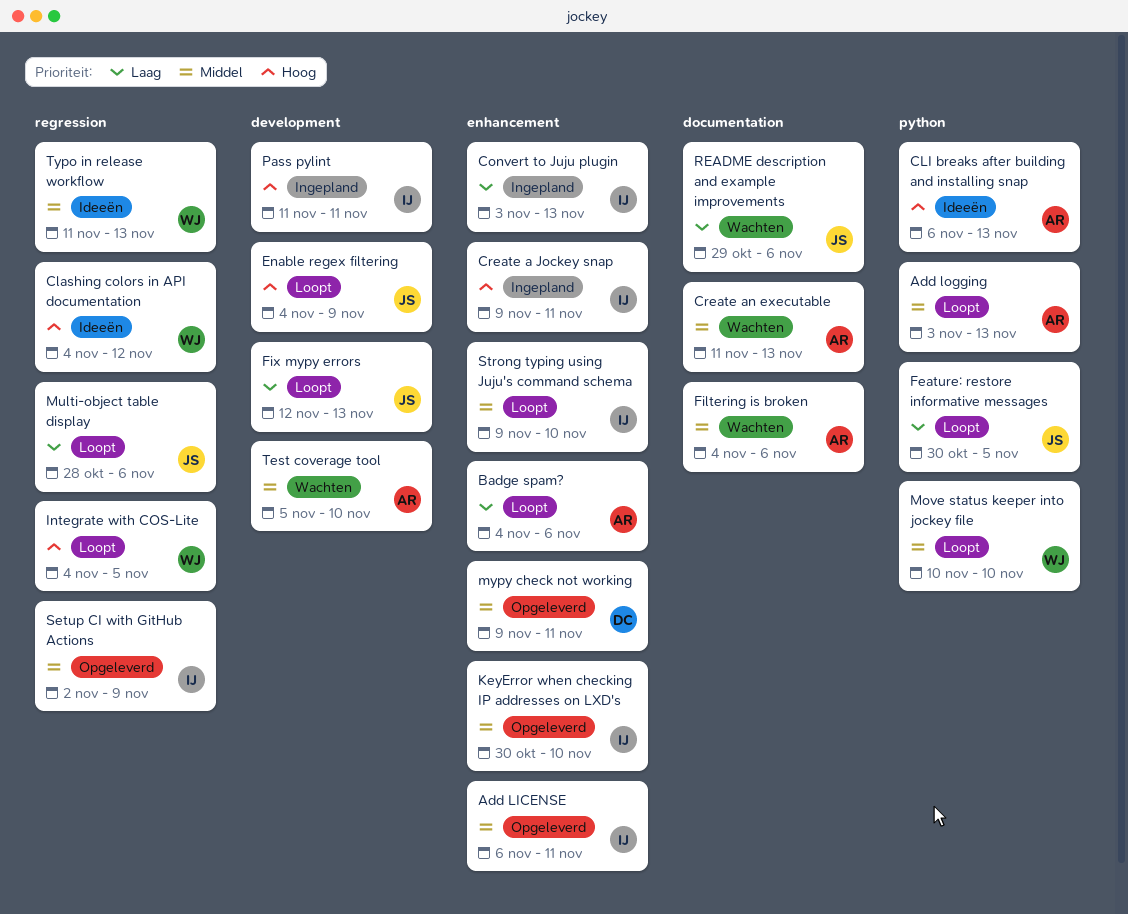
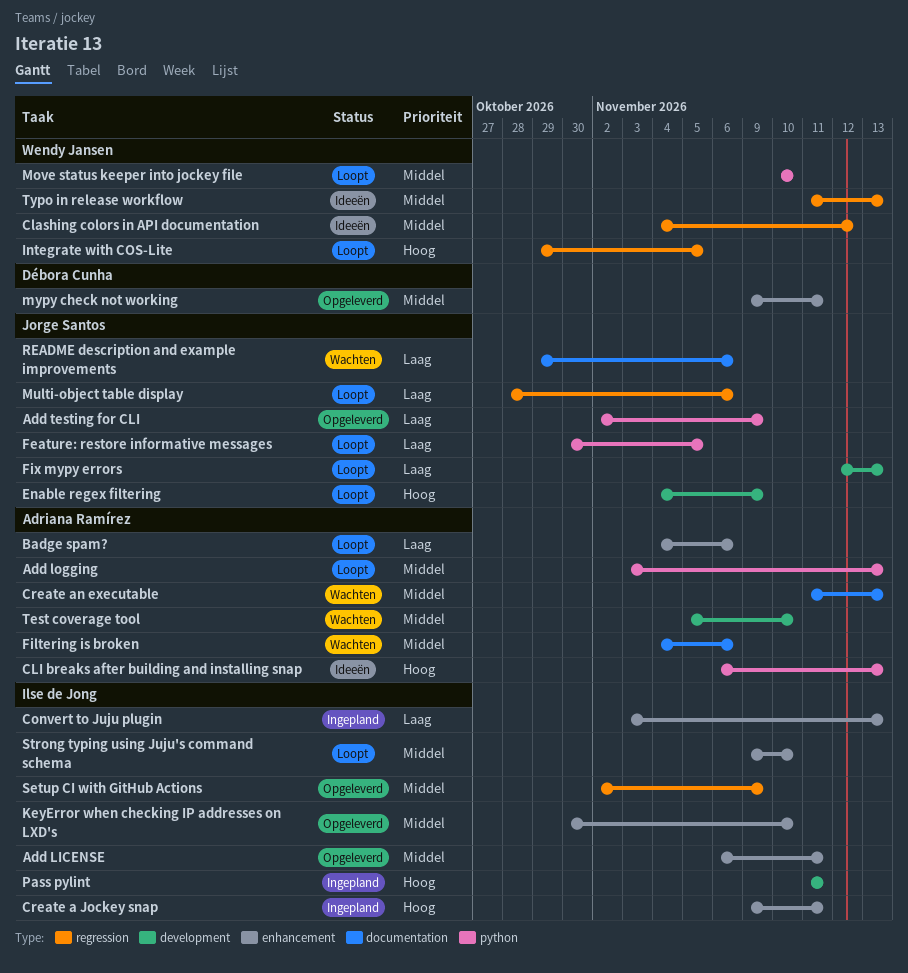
Add testing for CLI: none -> present
Clashing colors in API documentation, priority: Hoog -> Middel
Integrate with COS-Lite, start: Nov 4 -> Oct 29

